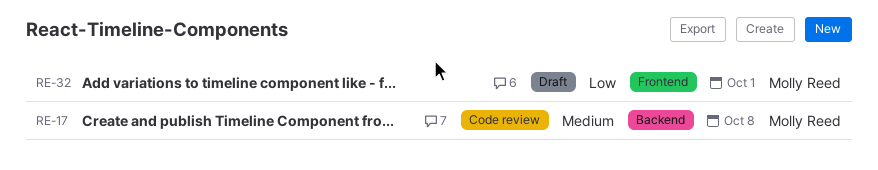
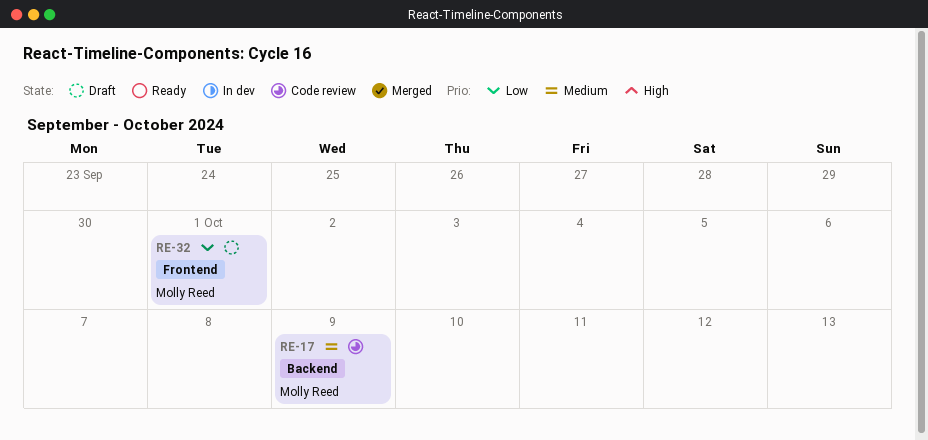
RE-17, due: Oct 8 -> Oct 9

